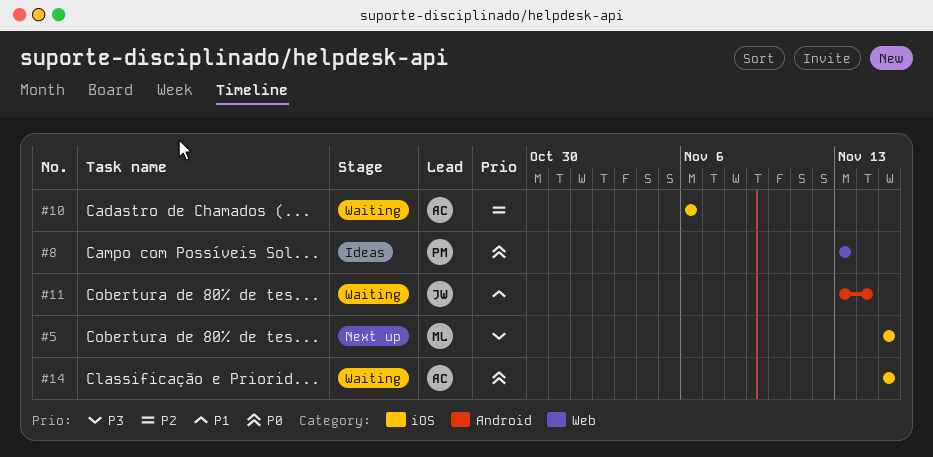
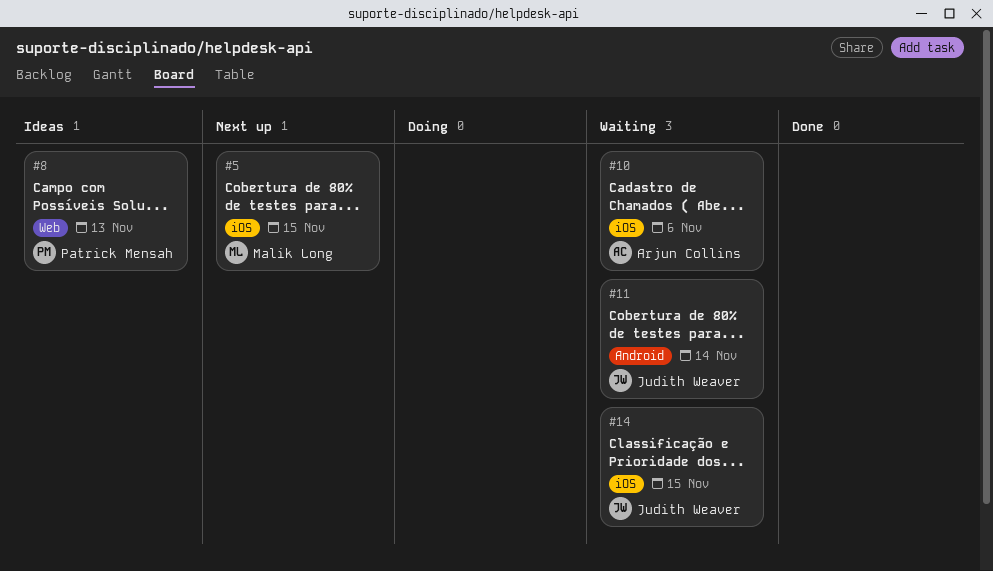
#14, owner: Arjun Collins -> Judith Weaver

